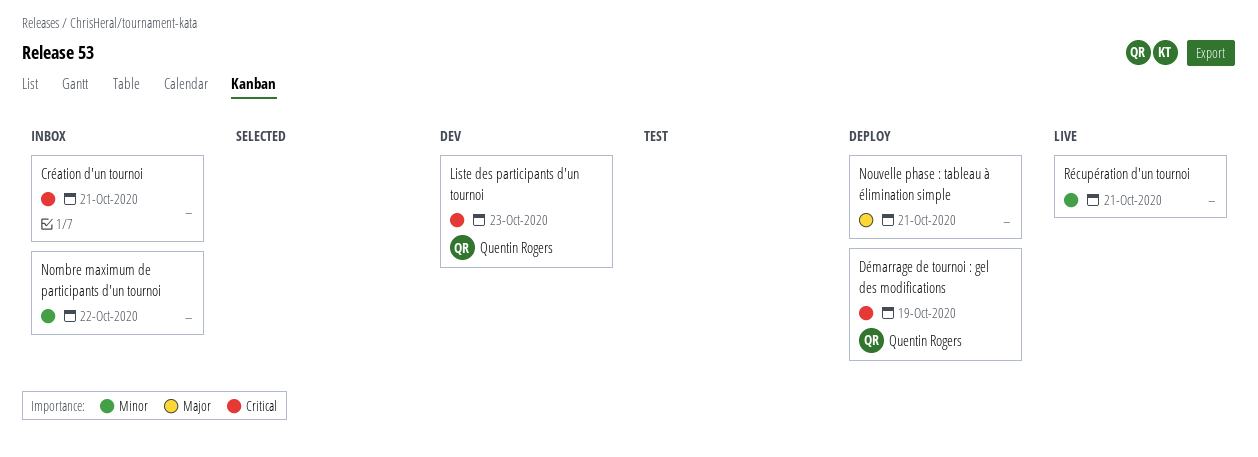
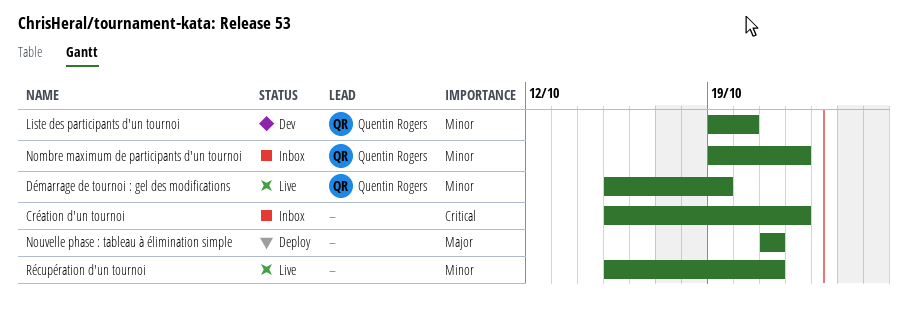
Création d'un tournoi, due: Oct 21 -> Oct 22
Démarrage de tournoi : gel des modifications, status: Deploy -> Live
Démarrage de tournoi : gel des modifications, priority: Critical -> Minor
Liste des participants d'un tournoi, priority: Critical -> Minor
Liste des participants d'un tournoi, due: Oct 23 -> Oct 20
Nombre maximum de participants d'un tournoi, owner: none -> Quentin Rogers

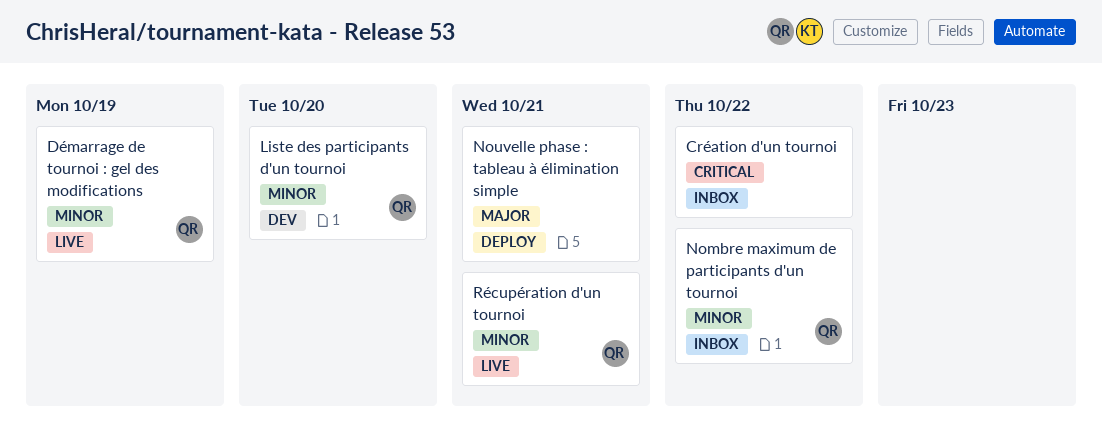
Récupération d'un tournoi, owner: none -> Quentin Rogers

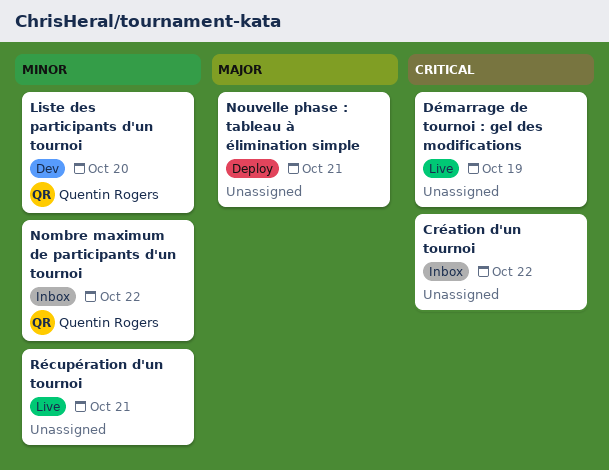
Démarrage de tournoi : gel des modifications, owner: Quentin Rogers -> none
Démarrage de tournoi : gel des modifications, priority: Minor -> Critical
Récupération d'un tournoi, owner: Quentin Rogers -> none

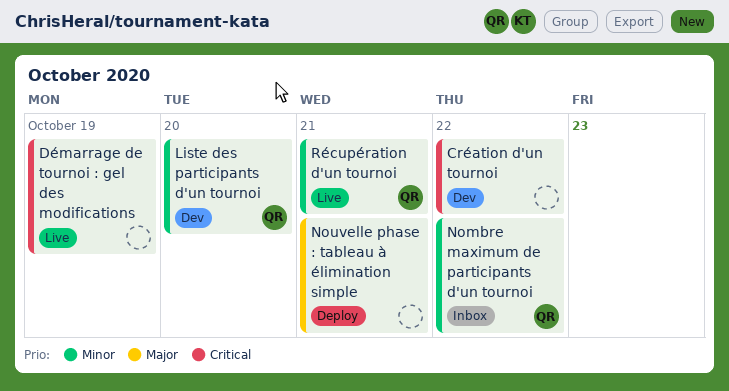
Création d'un tournoi, status: Inbox -> Dev
Récupération d'un tournoi, owner: none -> Quentin Rogers

